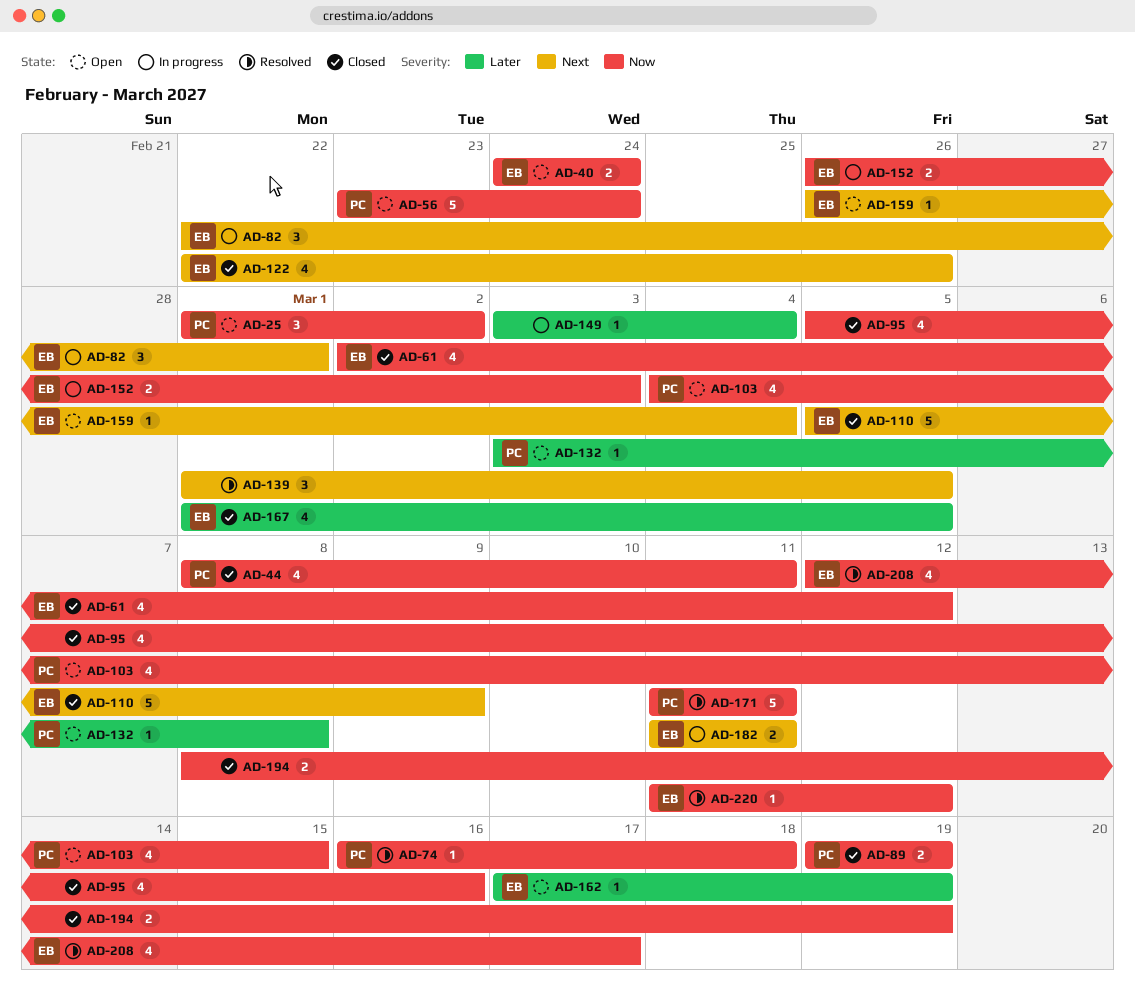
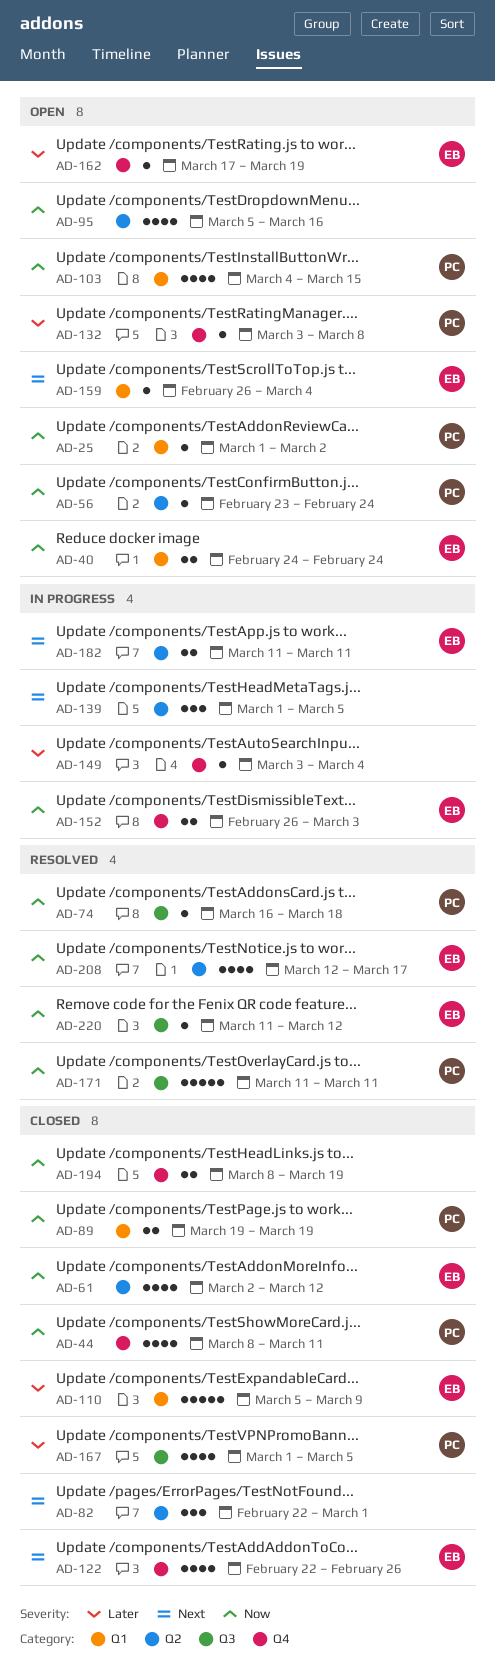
AD-25, estimate: 3 -> 1
AD-56, estimate: 5 -> 1
AD-82, status: In progress -> Closed
AD-82, owner: EB -> none
AD-95, status: Closed -> Open
AD-110, priority: Next -> Later
AD-139, status: Resolved -> In progress
AD-167, owner: EB -> PC

